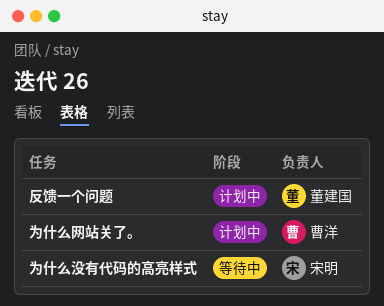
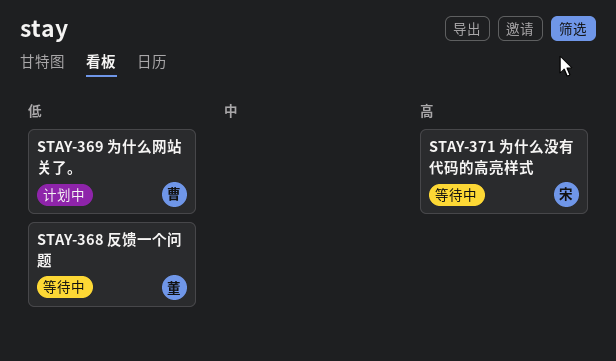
反馈一个问题, status: 计划中 -> 等待中

